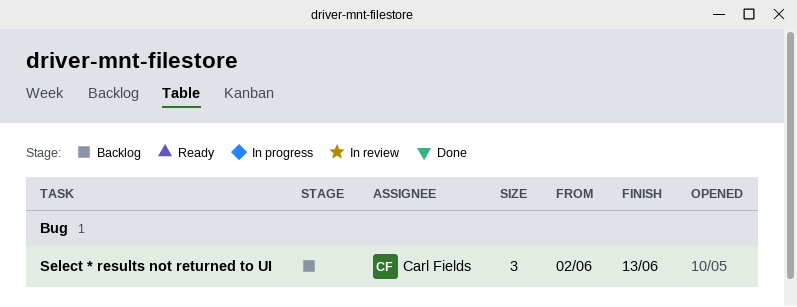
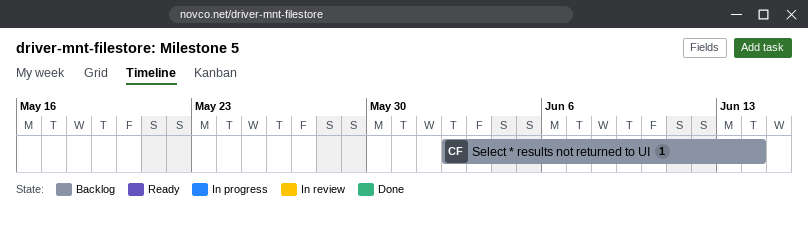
Select * results not returned to UI, estimate: 3 -> 1
Select * results not returned to UI, due: Jun 13 -> Jun 14

